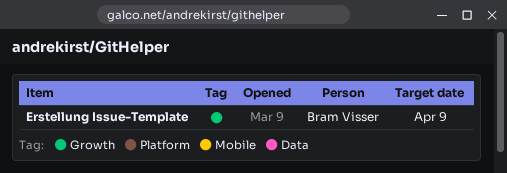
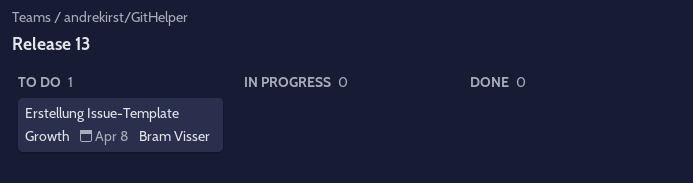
Erstellung Issue-Template, due: Apr 9 -> Apr 8

